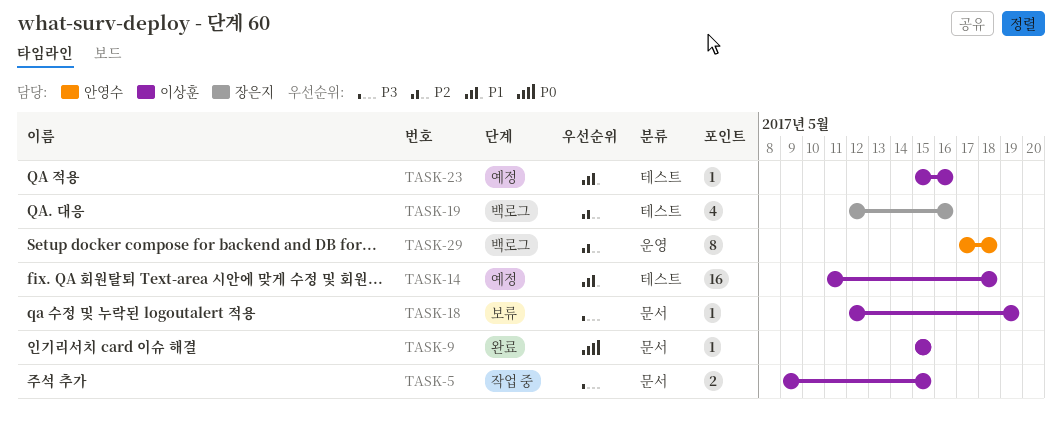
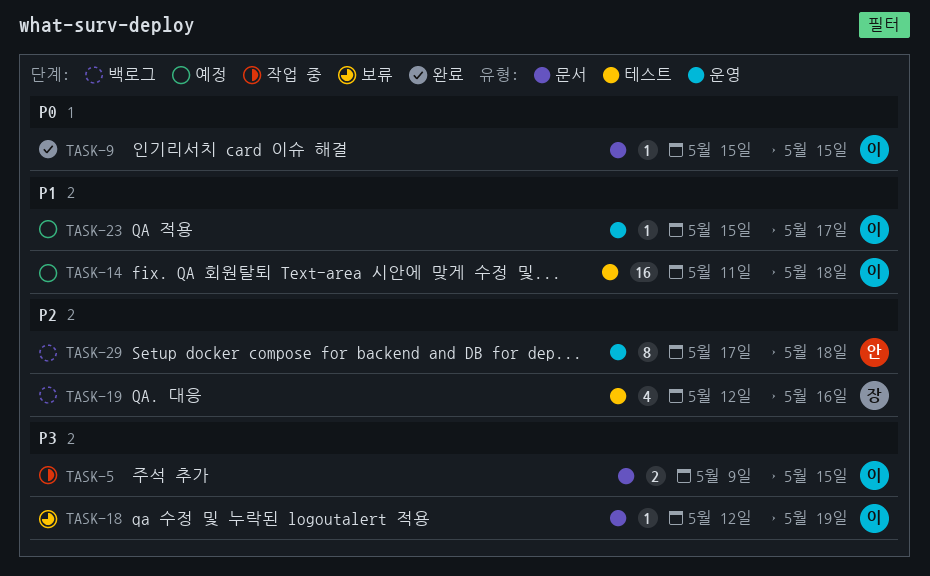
TASK-23, label: 테스트 -> 운영
TASK-23, due: May 16 -> May 17

